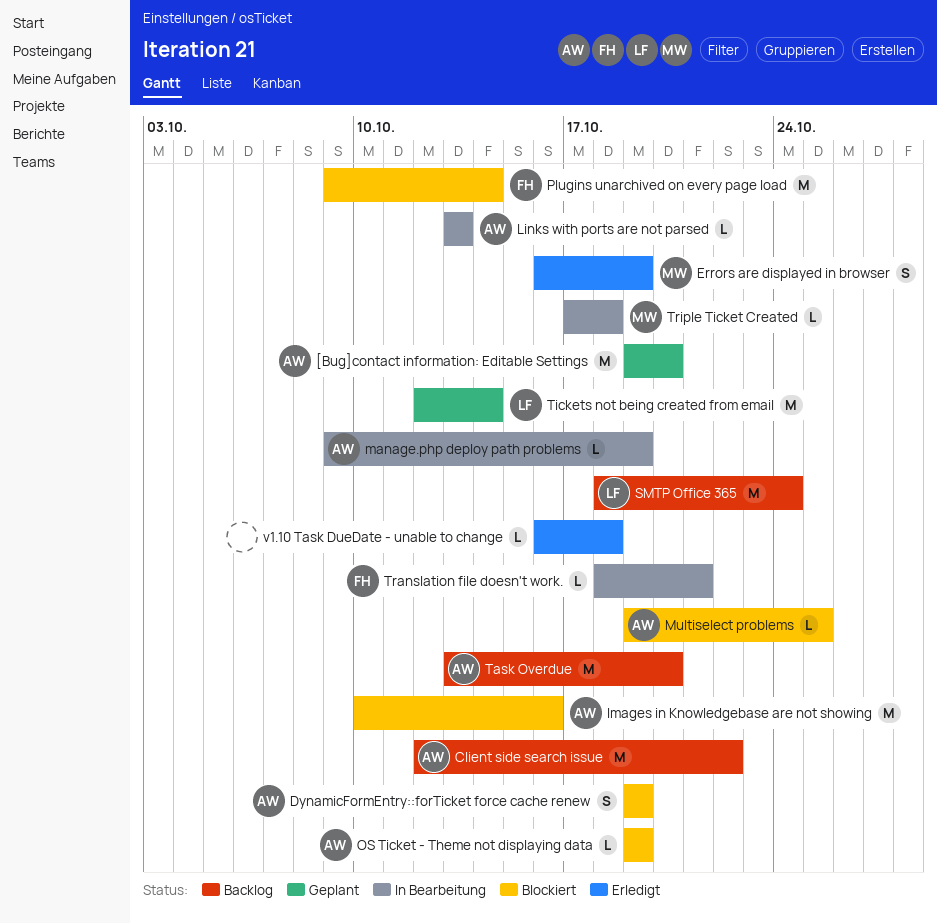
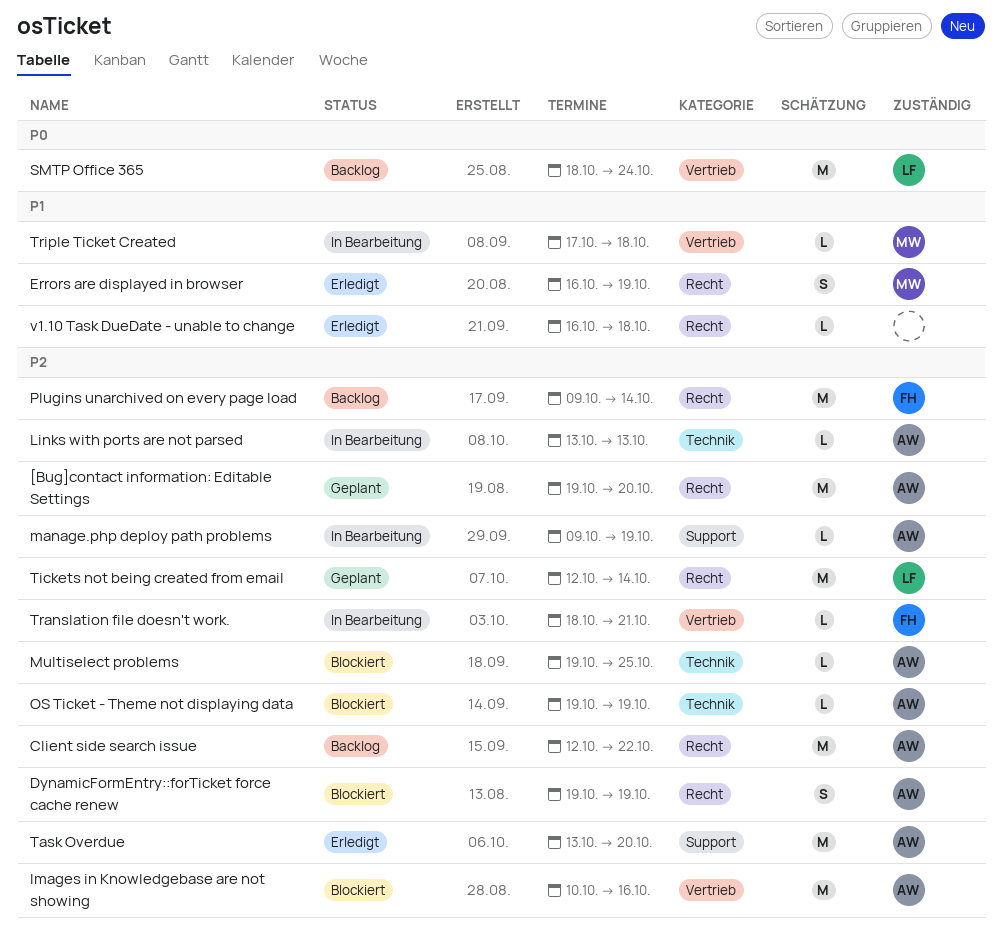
Plugins unarchived on every page load, status: Blockiert -> Backlog
Task Overdue, status: Backlog -> Erledigt

